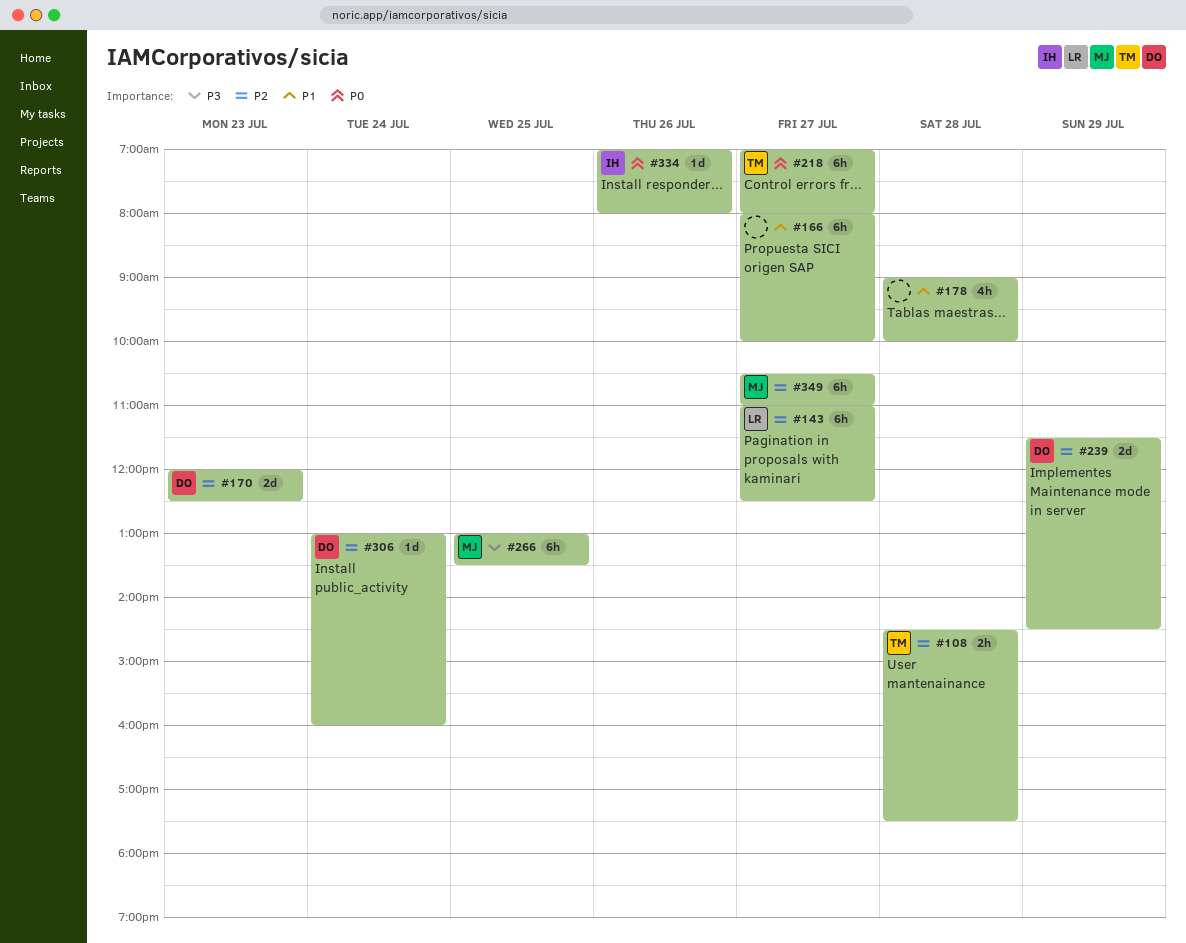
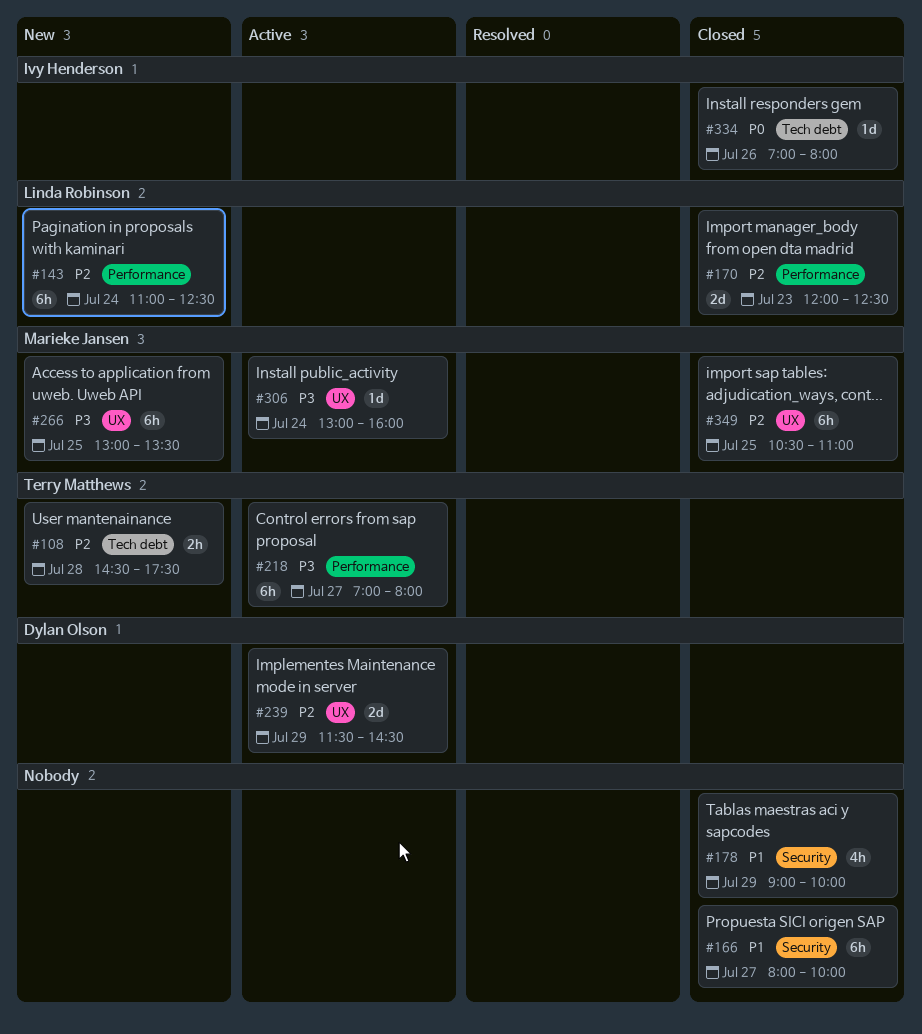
#143, day: Jul 27 -> Jul 24
#170, owner: Dylan Olson -> Linda Robinson
#178, day: Jul 28 -> Jul 29
#218, priority: P0 -> P3
#306, owner: Dylan Olson -> Marieke Jansen
#306, priority: P2 -> P3
#349, day: Jul 27 -> Jul 25

